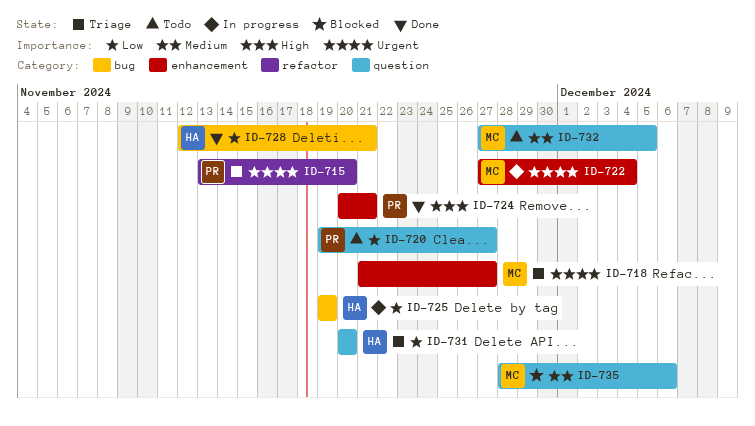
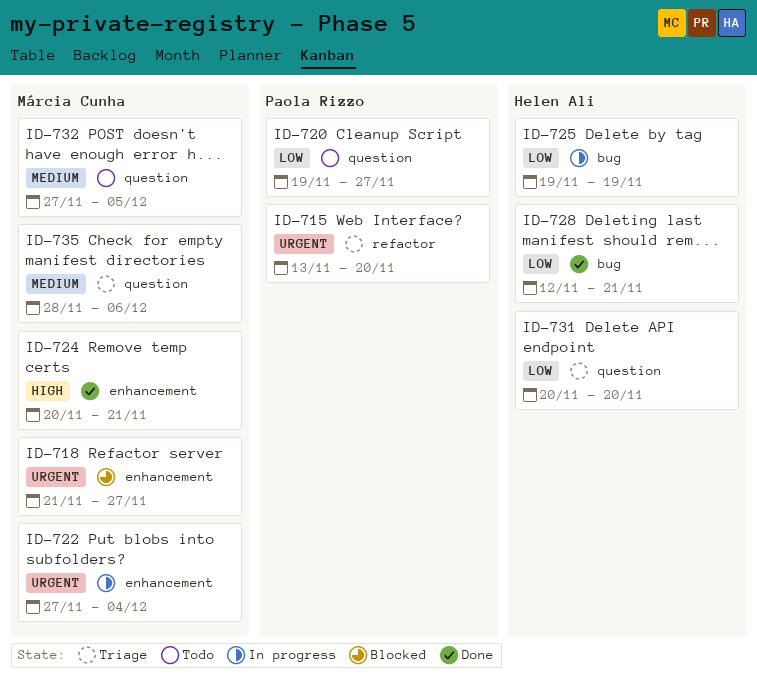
ID-718, status: Triage -> Blocked
ID-724, owner: Paola Rizzo -> Márcia Cunha
ID-735, status: Blocked -> Triage

